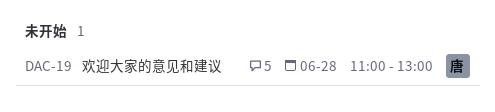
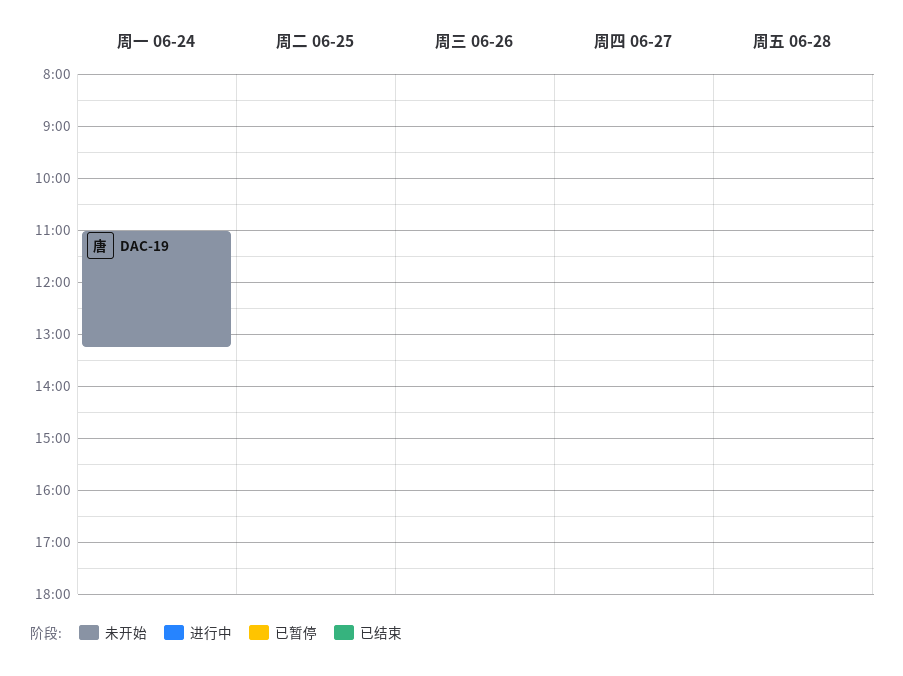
DAC-19, day: Jun 28 -> Jun 24
DAC-19, ends: 13:00 -> 13:15

